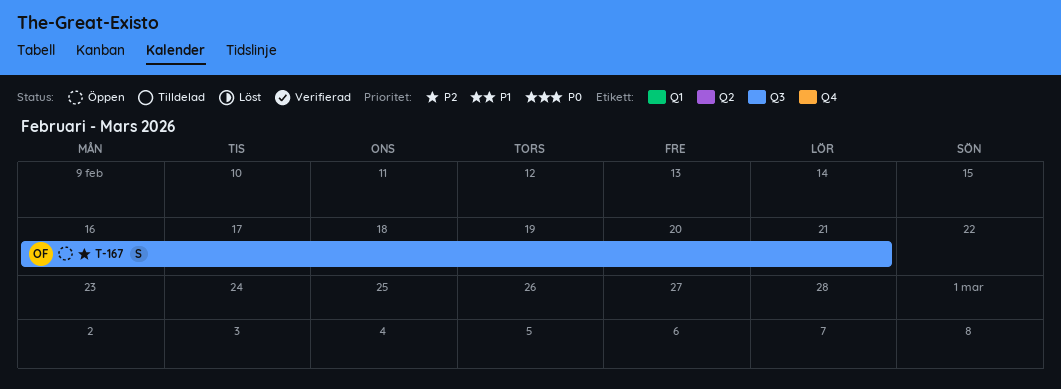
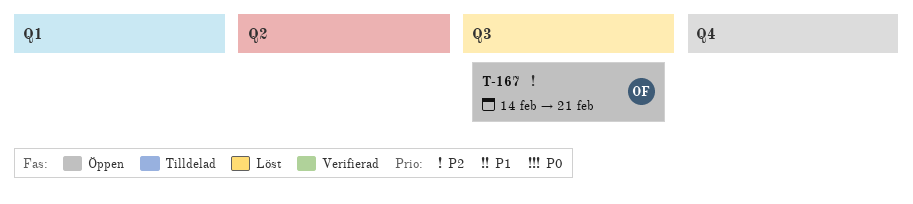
T-167, start: Feb 16 -> Feb 14

